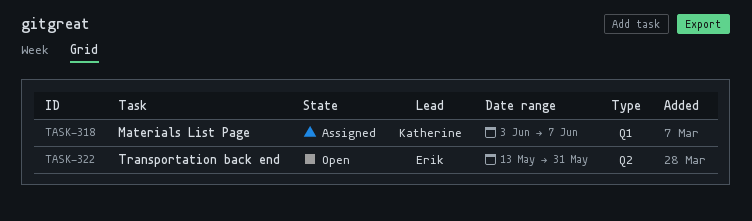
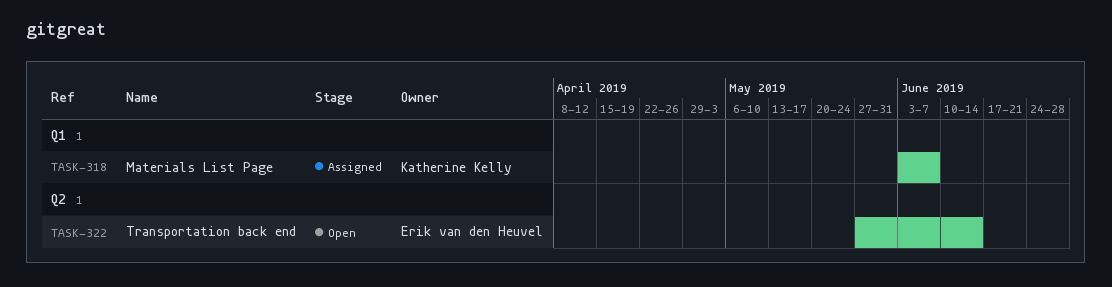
TASK-322, start: May 13 -> May 27
TASK-322, due: May 31 -> Jun 14

